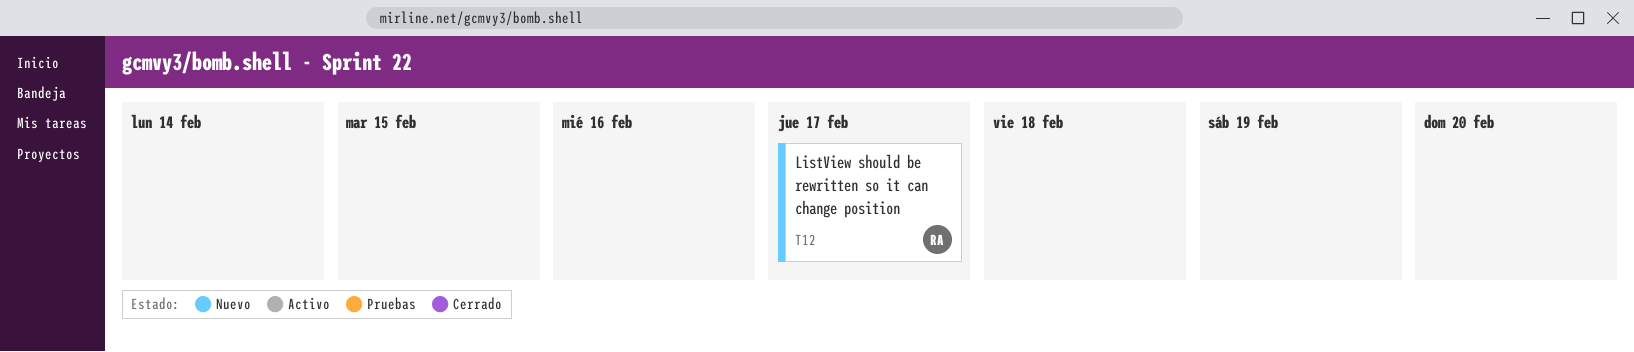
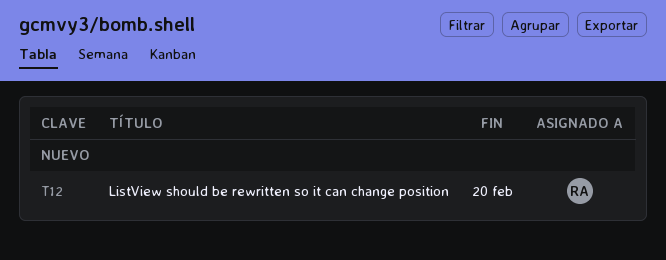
T12, due: Feb 17 -> Feb 20

